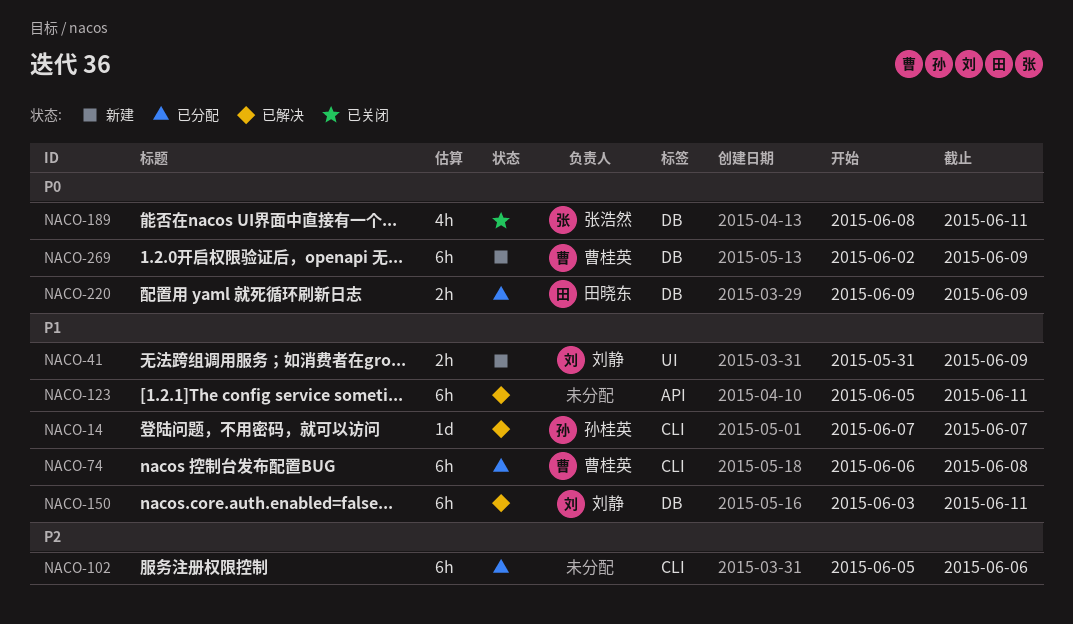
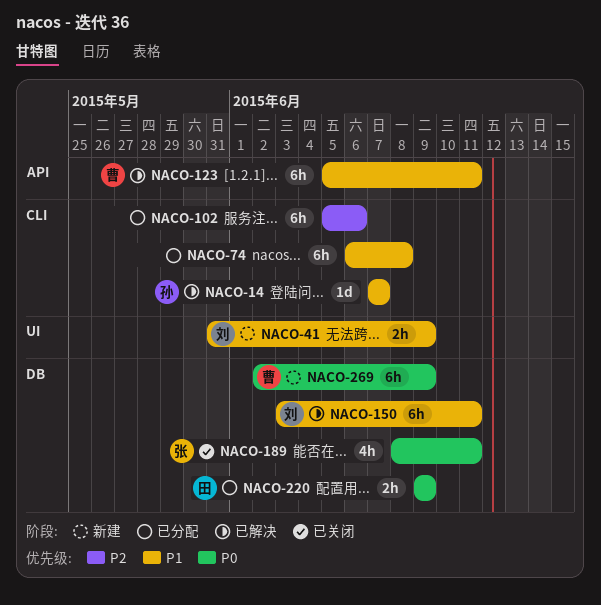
NACO-74, owner: 曹桂英 -> none
NACO-123, owner: none -> 曹桂英

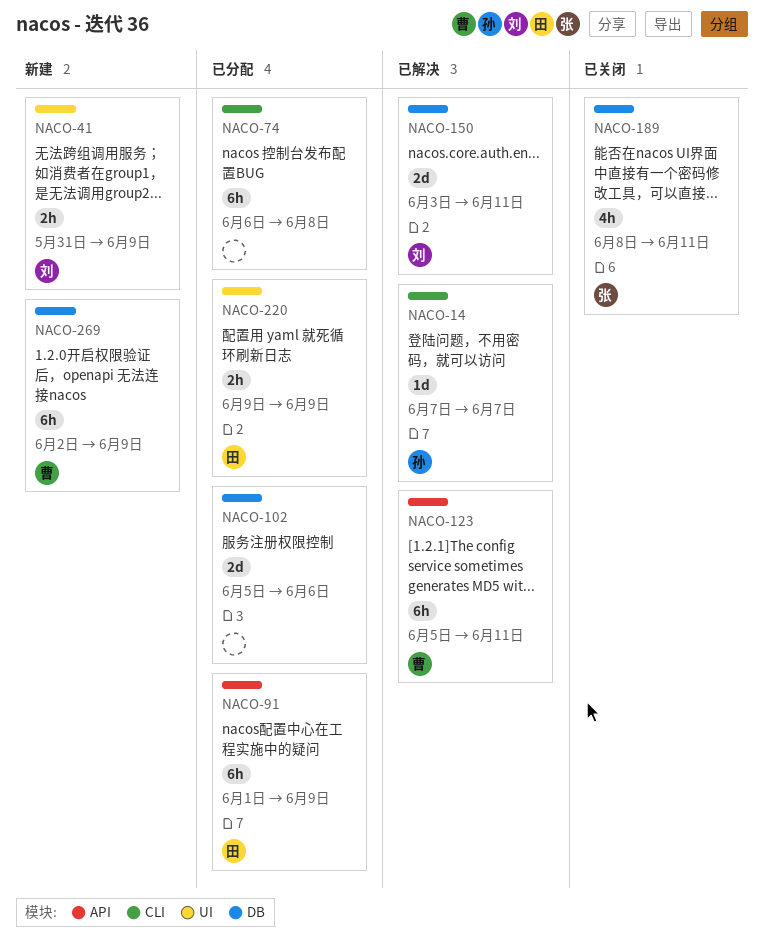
NACO-91: none -> present
NACO-102, label: CLI -> DB
NACO-102, estimate: 6h -> 2d
NACO-150, estimate: 6h -> 2d
NACO-220, label: DB -> UI

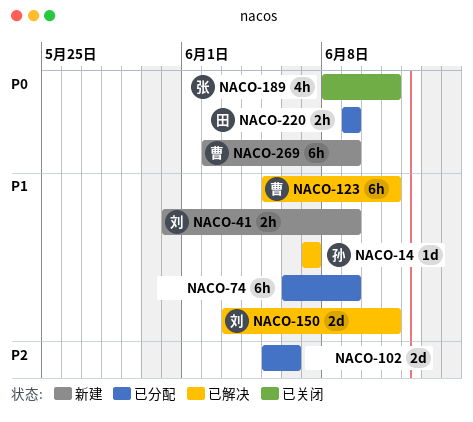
NACO-74, due: Jun 8 -> Jun 9
NACO-91: present -> none

